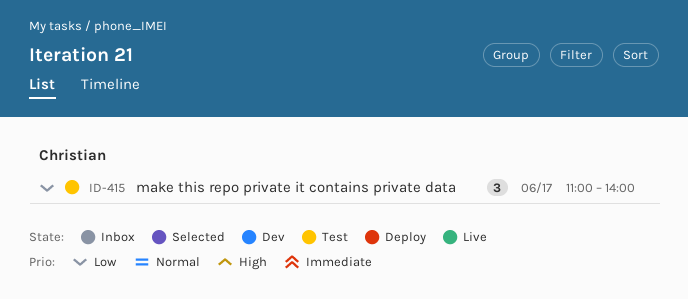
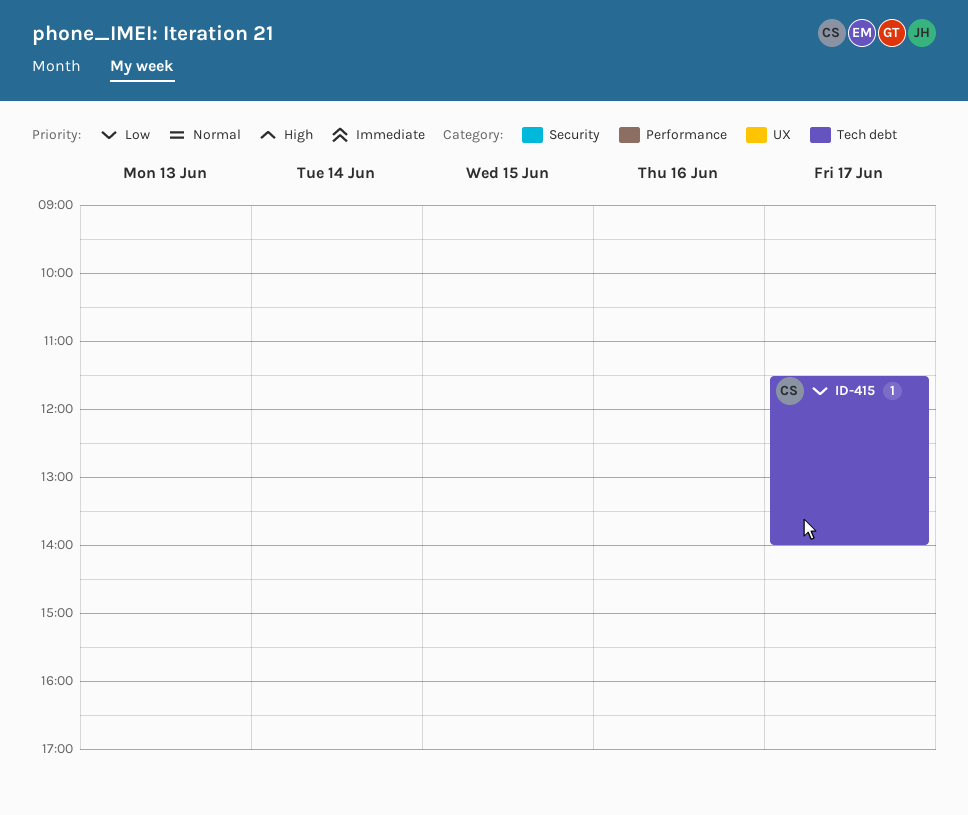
ID-415, estimate: 3 -> 1
ID-415, begins: 11:00 -> 11:30

